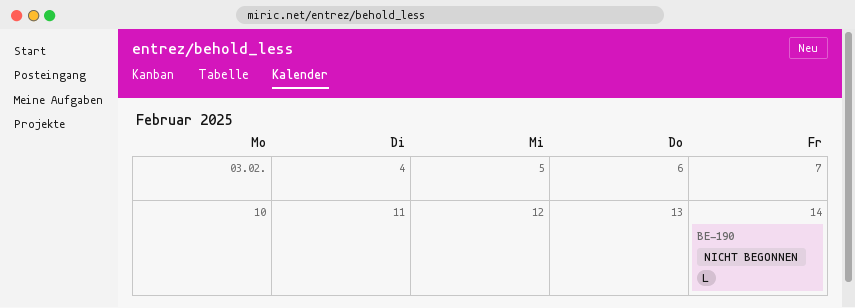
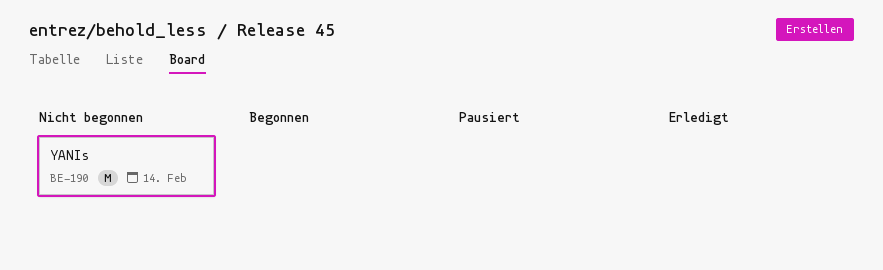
BE-190, estimate: L -> M

